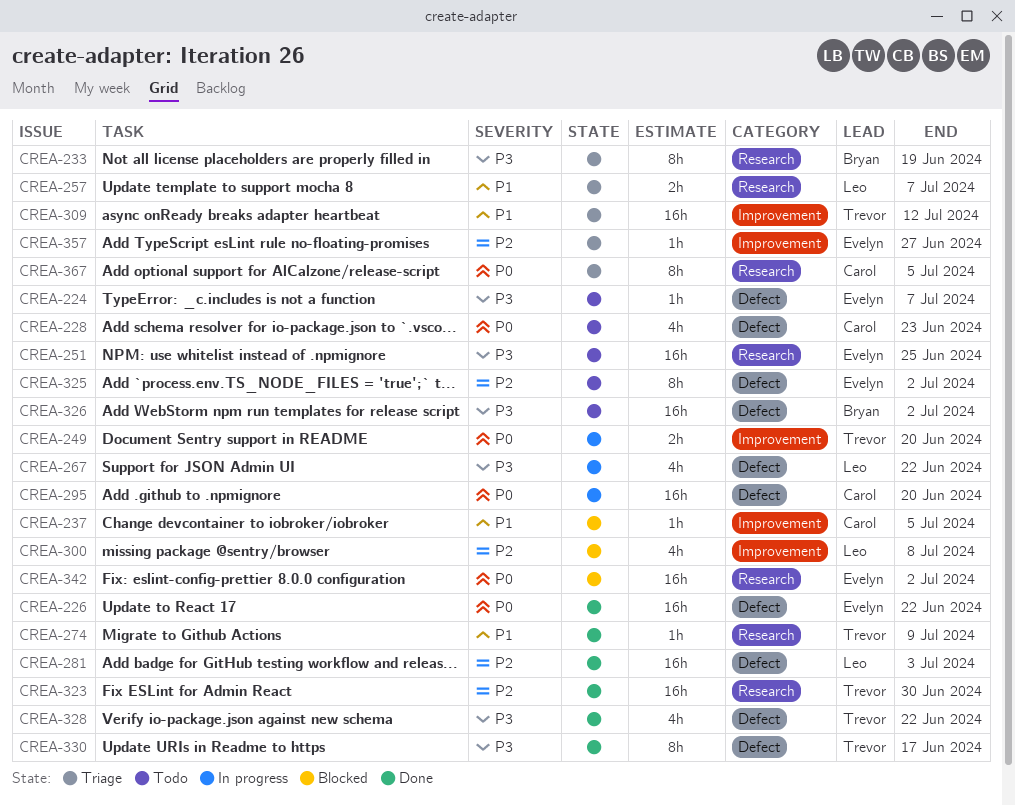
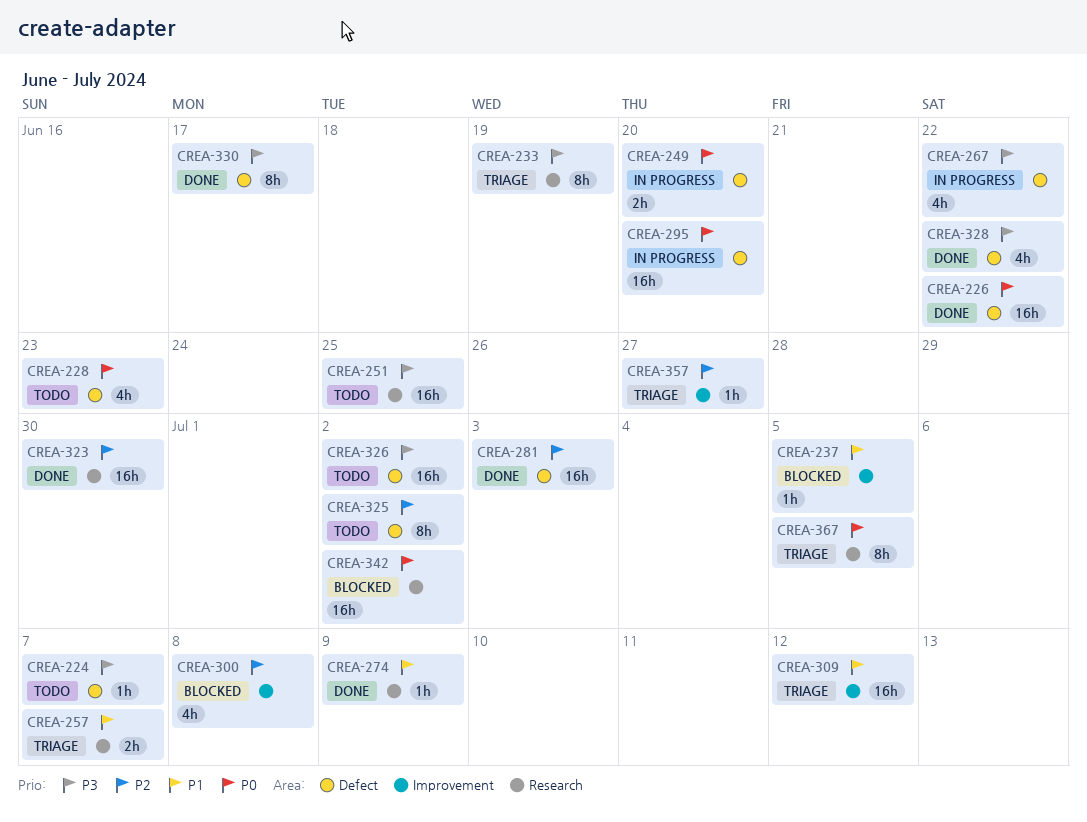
CREA-249, label: Improvement -> Defect

